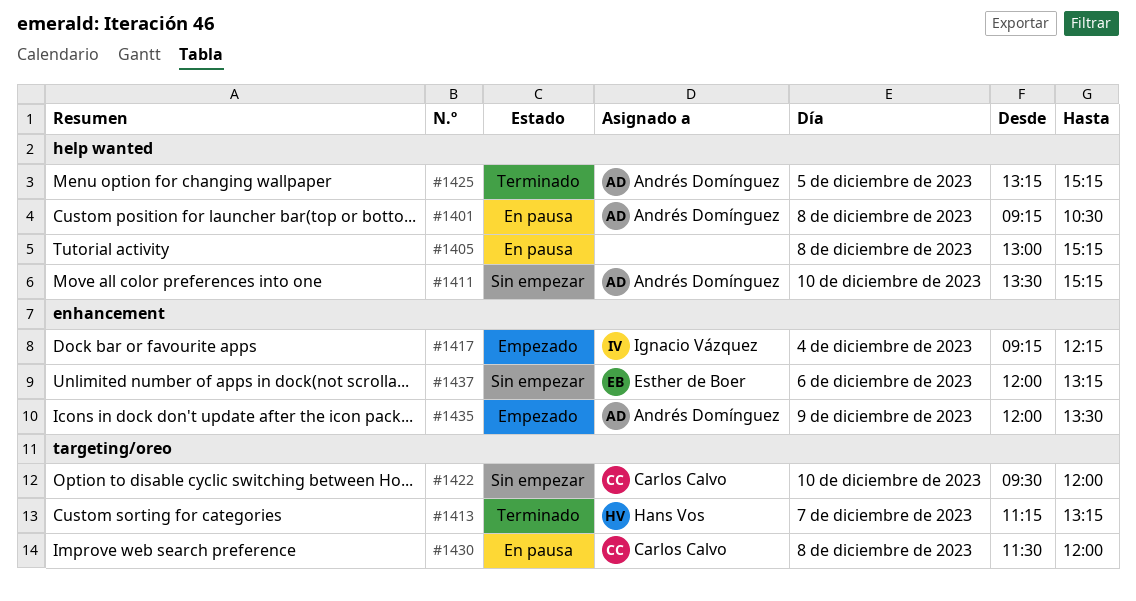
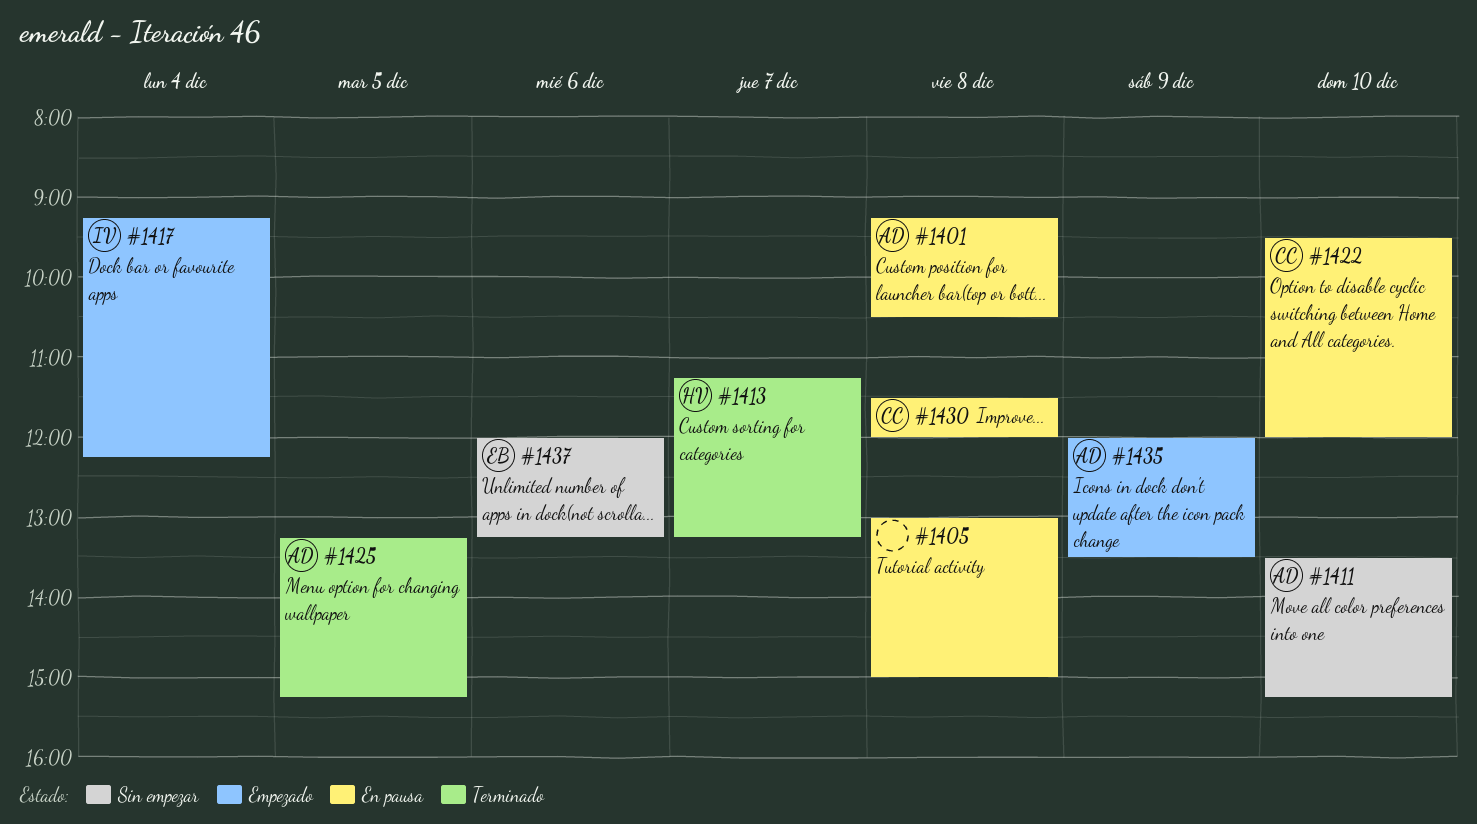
#1405, ends: 15:15 -> 15:00
#1422, status: Sin empezar -> En pausa

